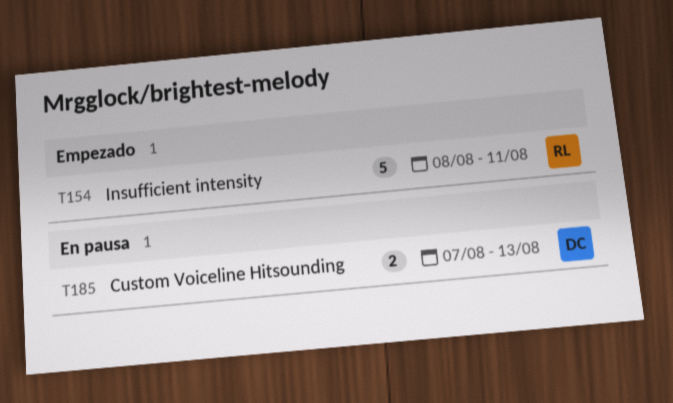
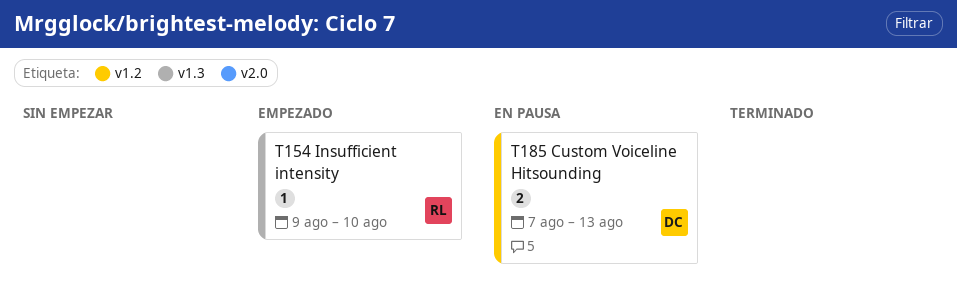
T154, estimate: 5 -> 1
T154, start: Aug 8 -> Aug 9
T154, due: Aug 11 -> Aug 10

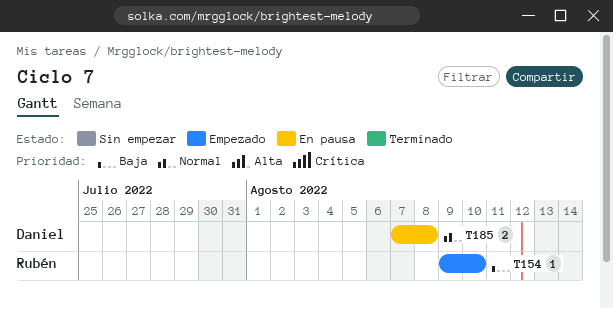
T185, due: Aug 13 -> Aug 8

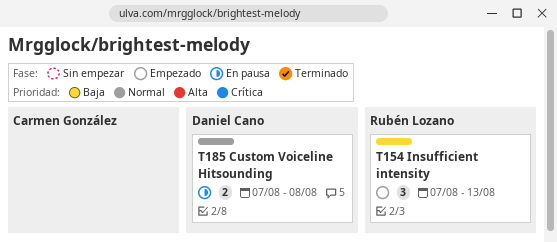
T154, estimate: 1 -> 3
T154, start: Aug 9 -> Aug 7
T154, due: Aug 10 -> Aug 13

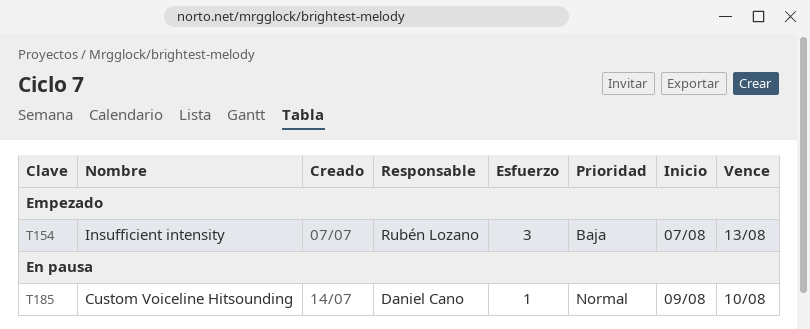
T185, estimate: 2 -> 1
T185, start: Aug 7 -> Aug 9
T185, due: Aug 8 -> Aug 10

